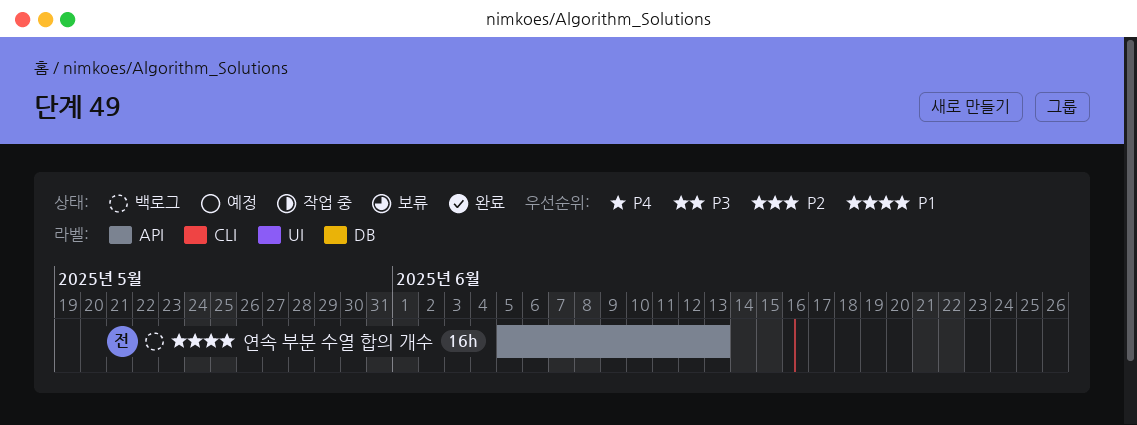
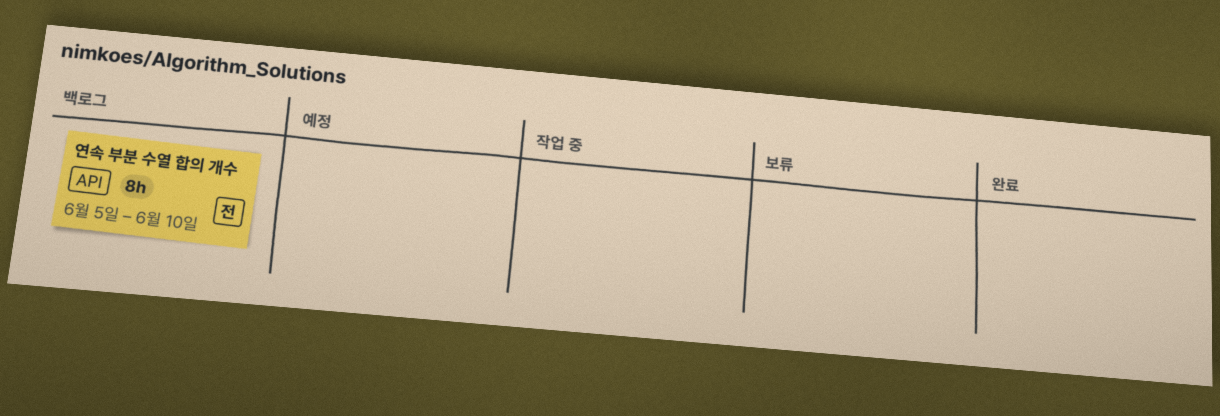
연속 부분 수열 합의 개수, estimate: 16h -> 8h
연속 부분 수열 합의 개수, due: Jun 13 -> Jun 10

